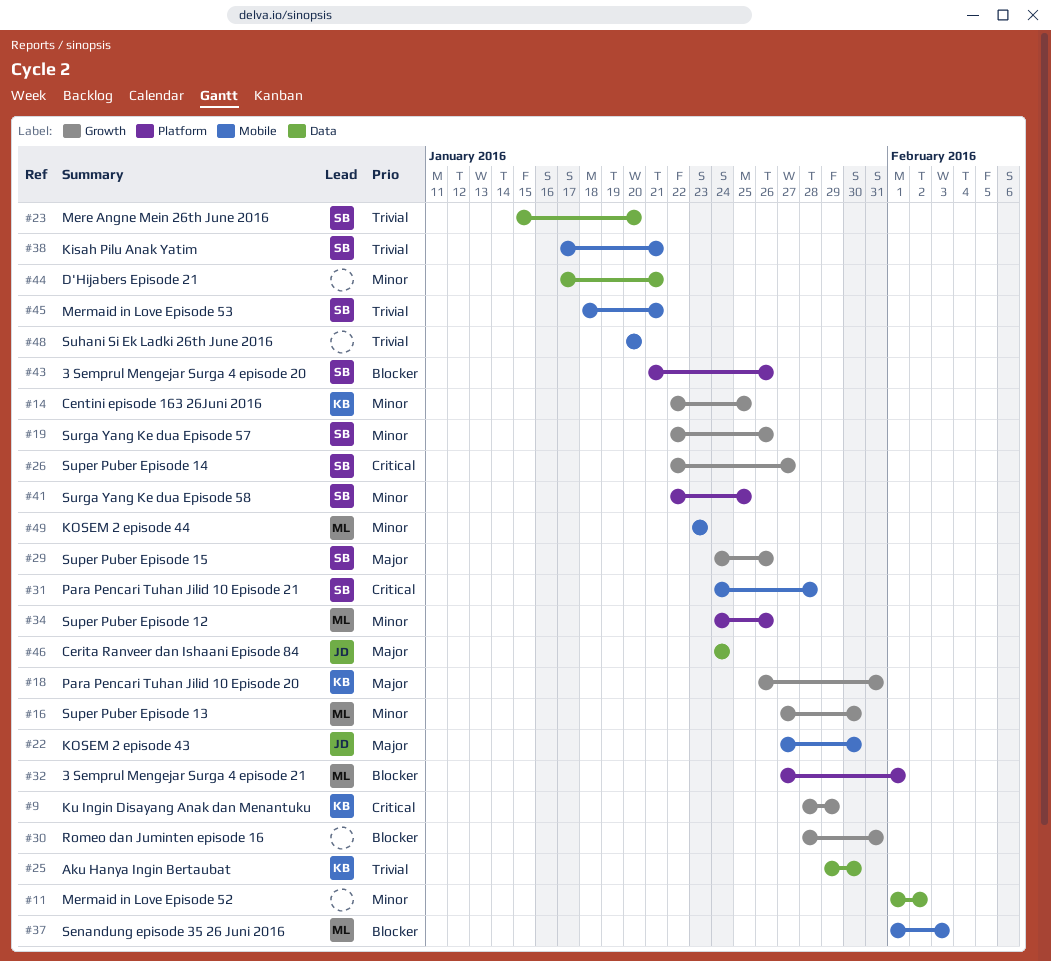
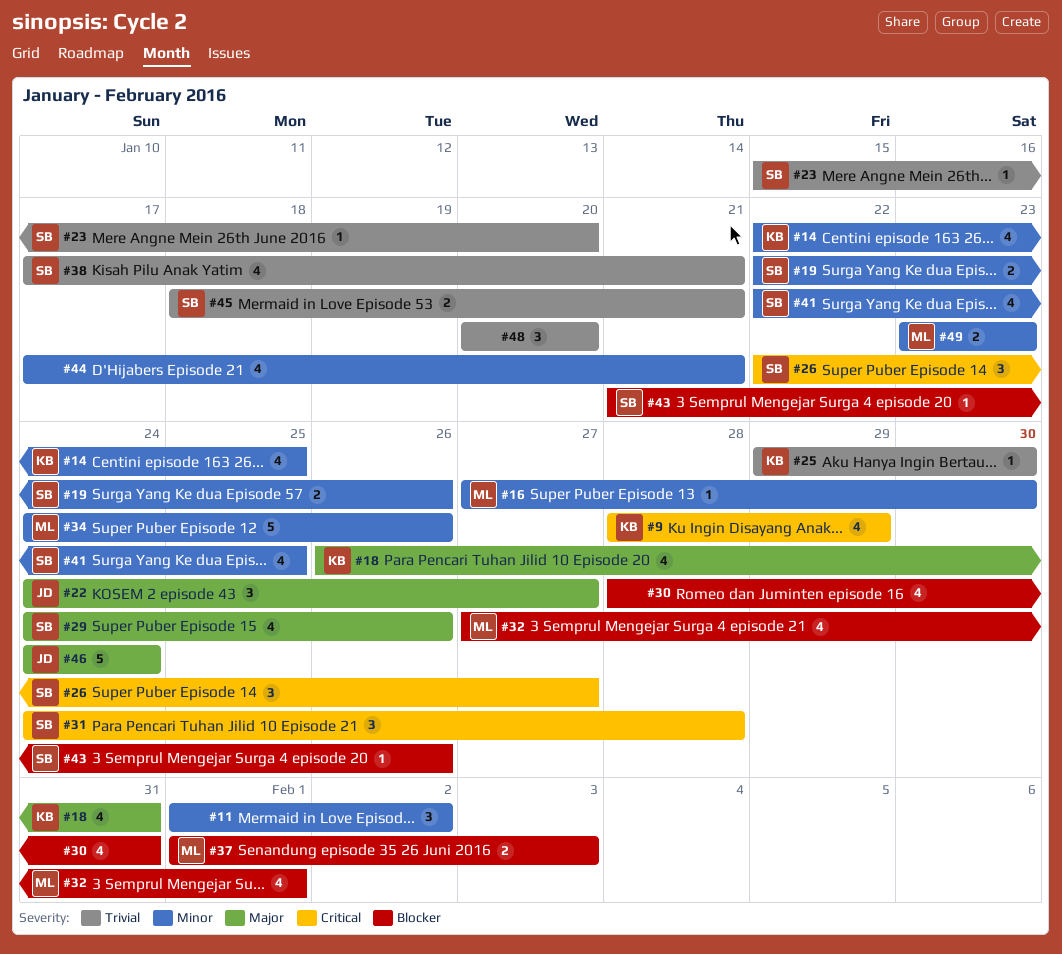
#22, start: Jan 27 -> Jan 24
#22, due: Jan 30 -> Jan 27

